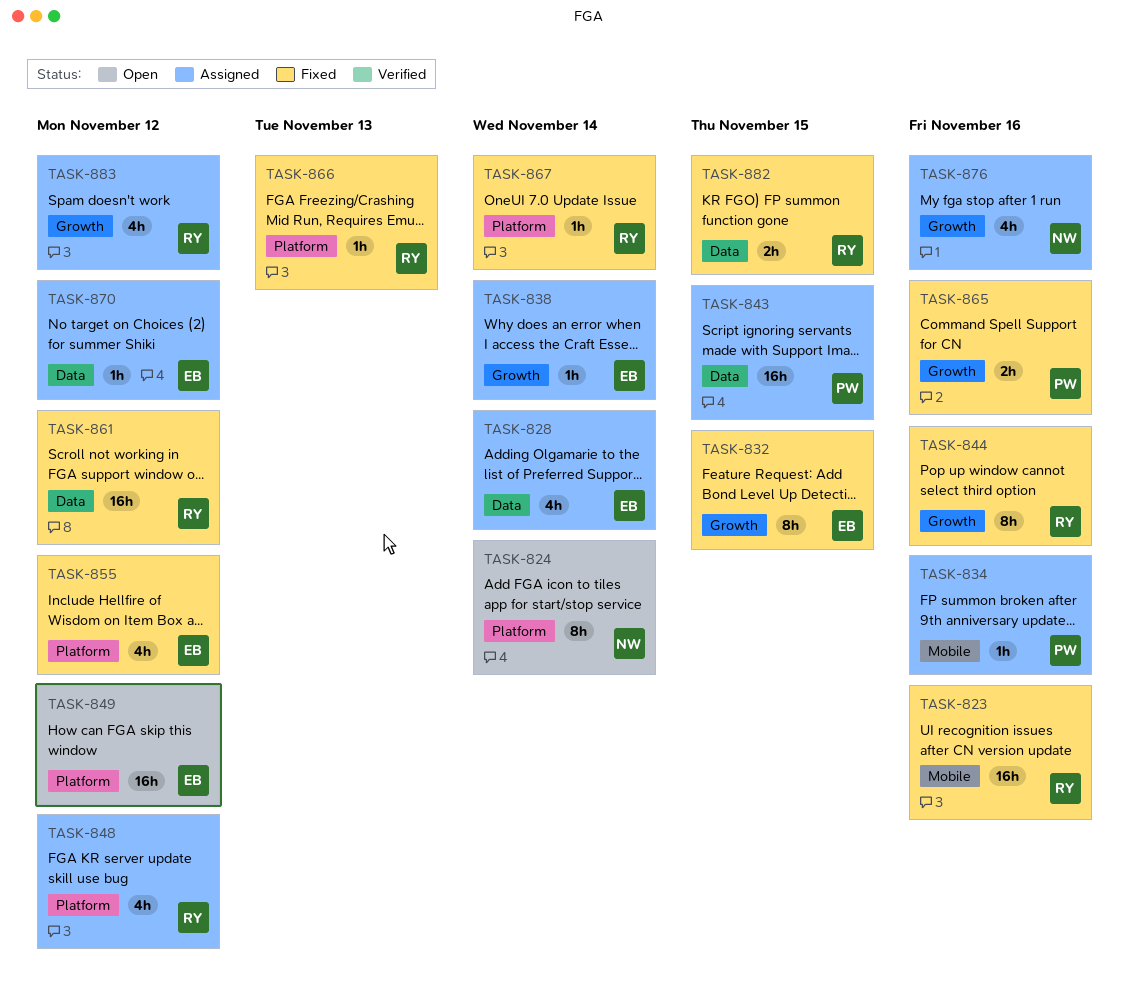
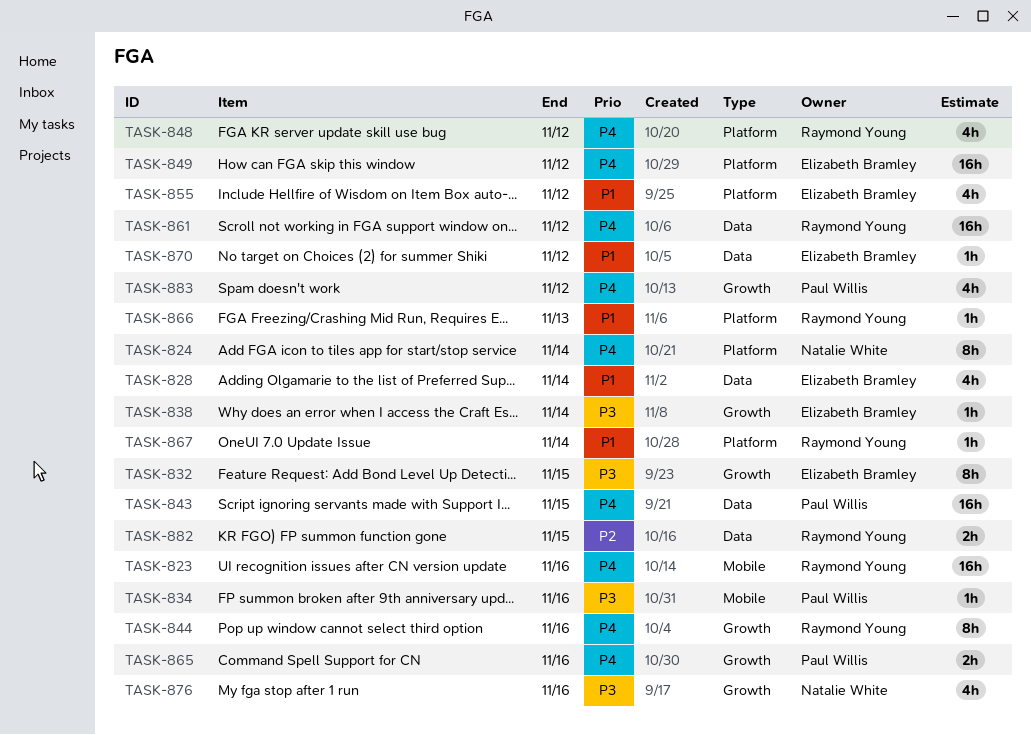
TASK-883, owner: Raymond Young -> Paul Willis

